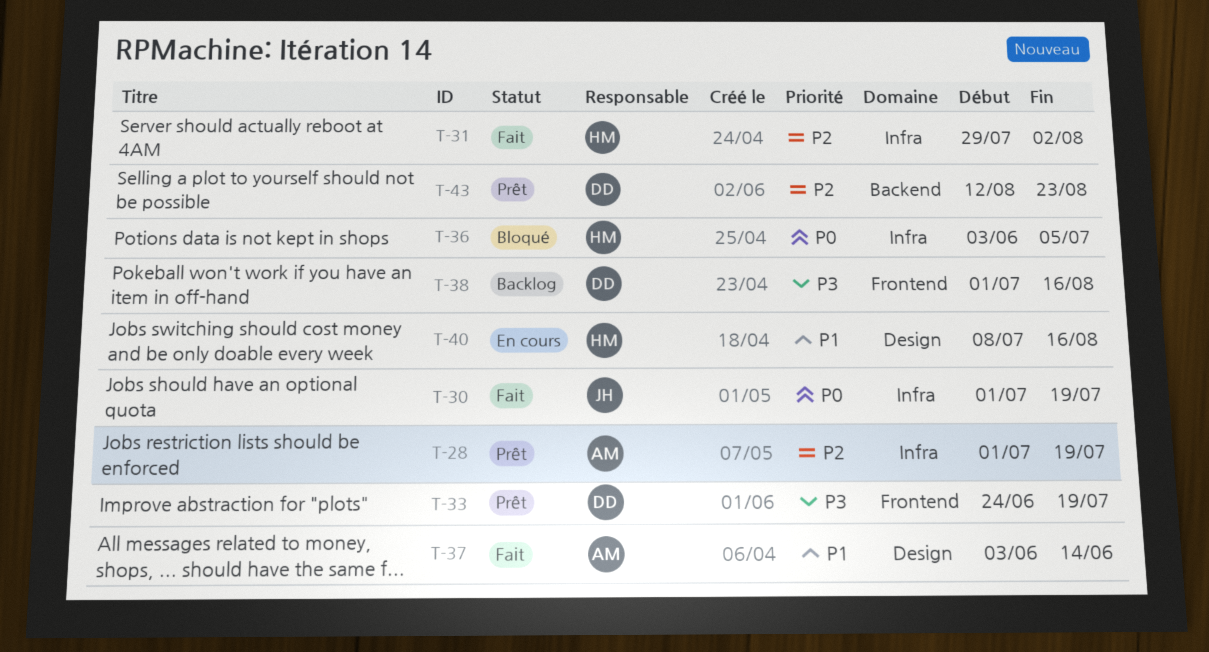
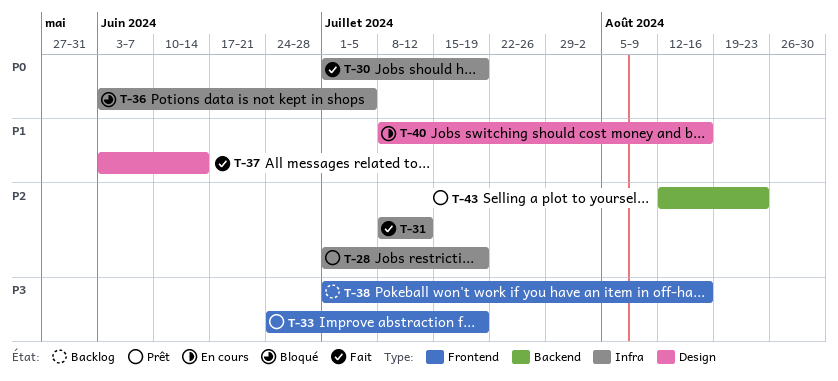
T-31, start: Jul 29 -> Jul 8
T-31, due: Aug 2 -> Jul 12

